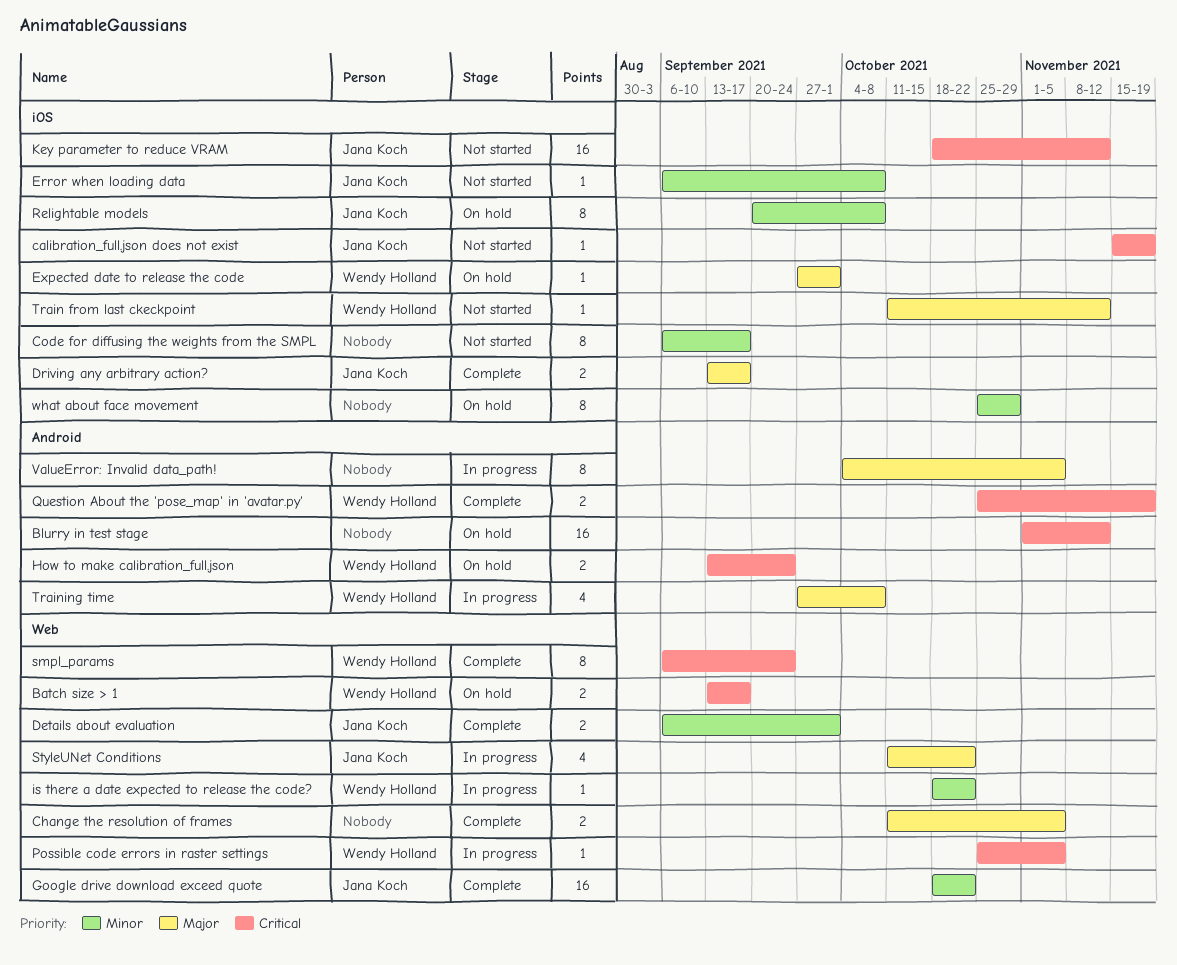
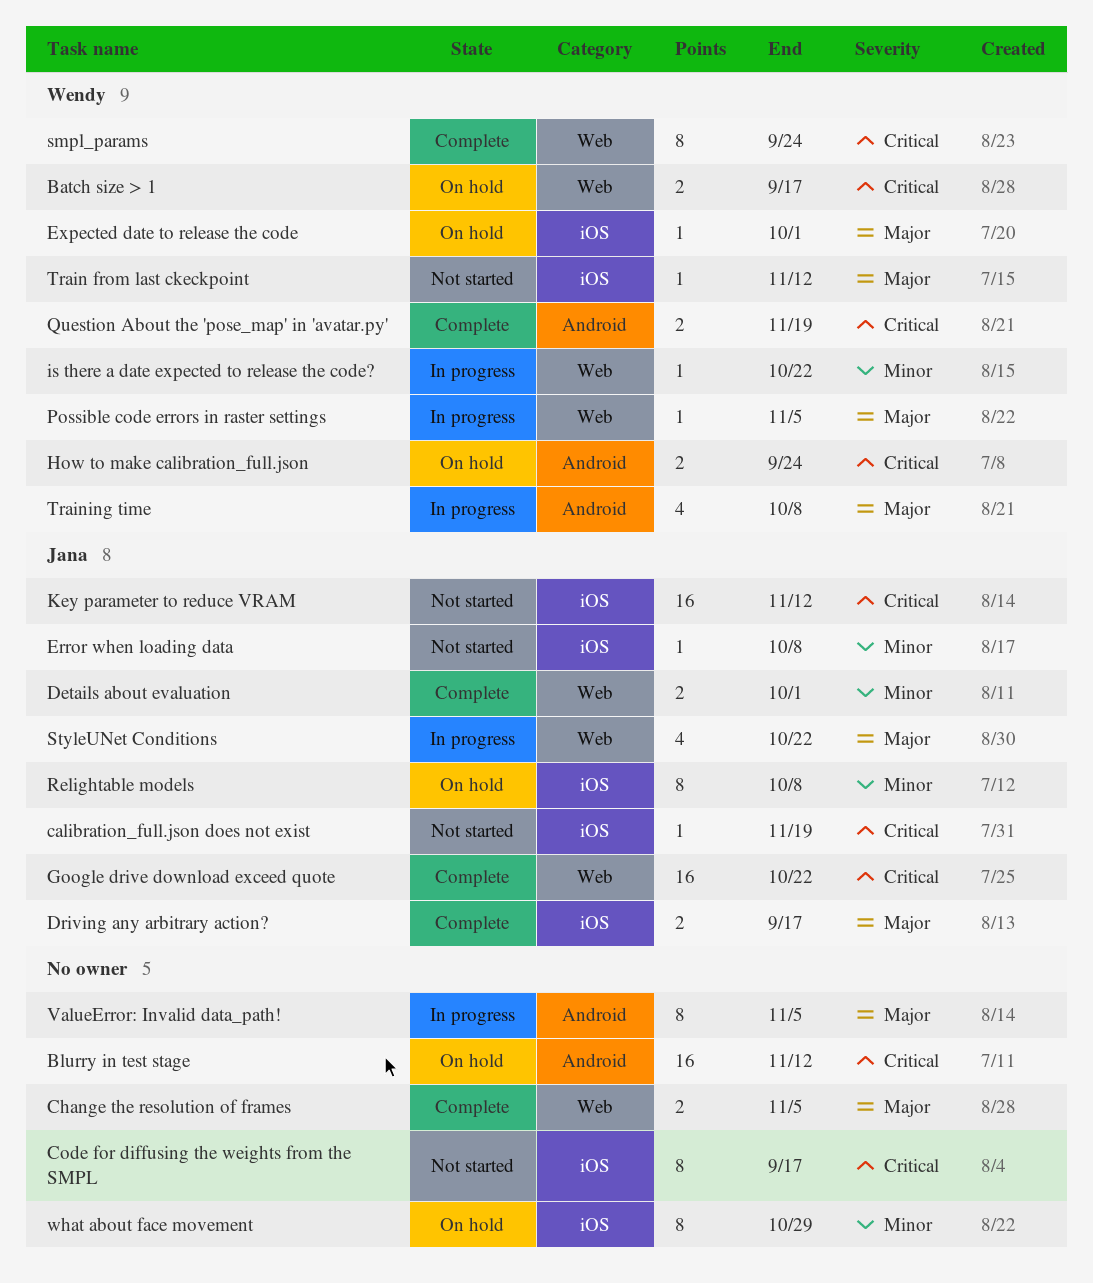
Code for diffusing the weights from the SMPL, priority: Minor -> Critical
Google drive download exceed quote, priority: Minor -> Critical
Possible code errors in raster settings, priority: Critical -> Major

